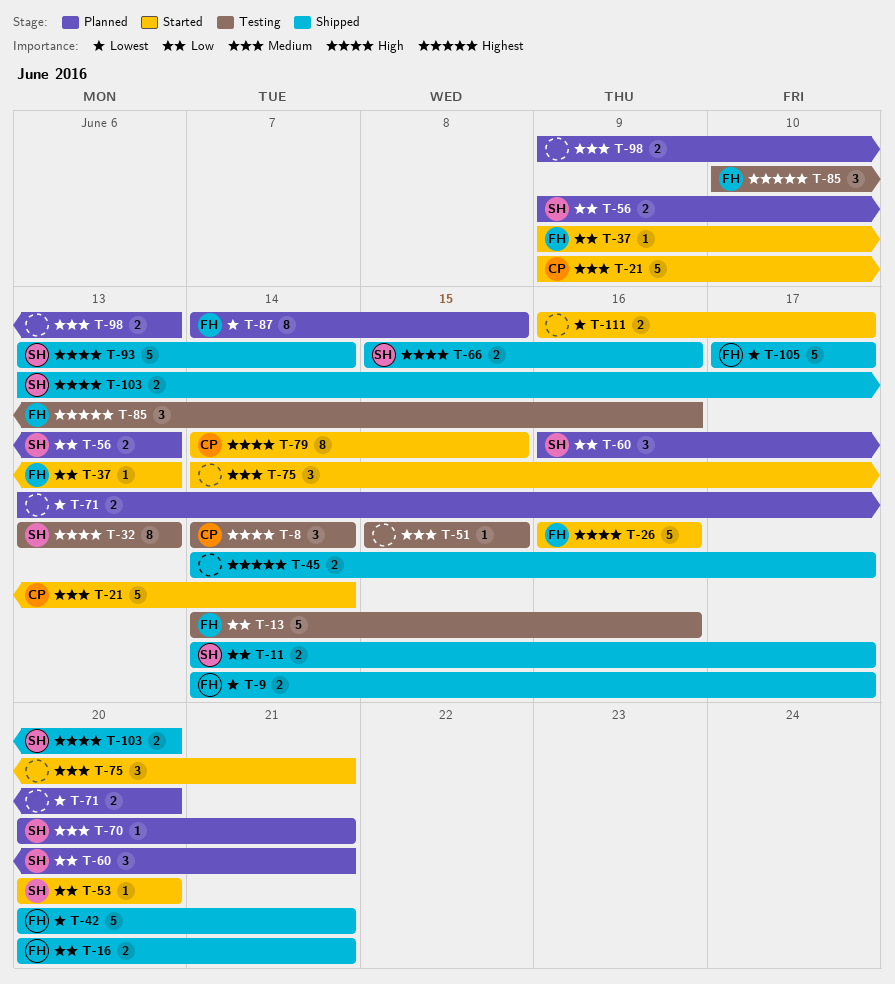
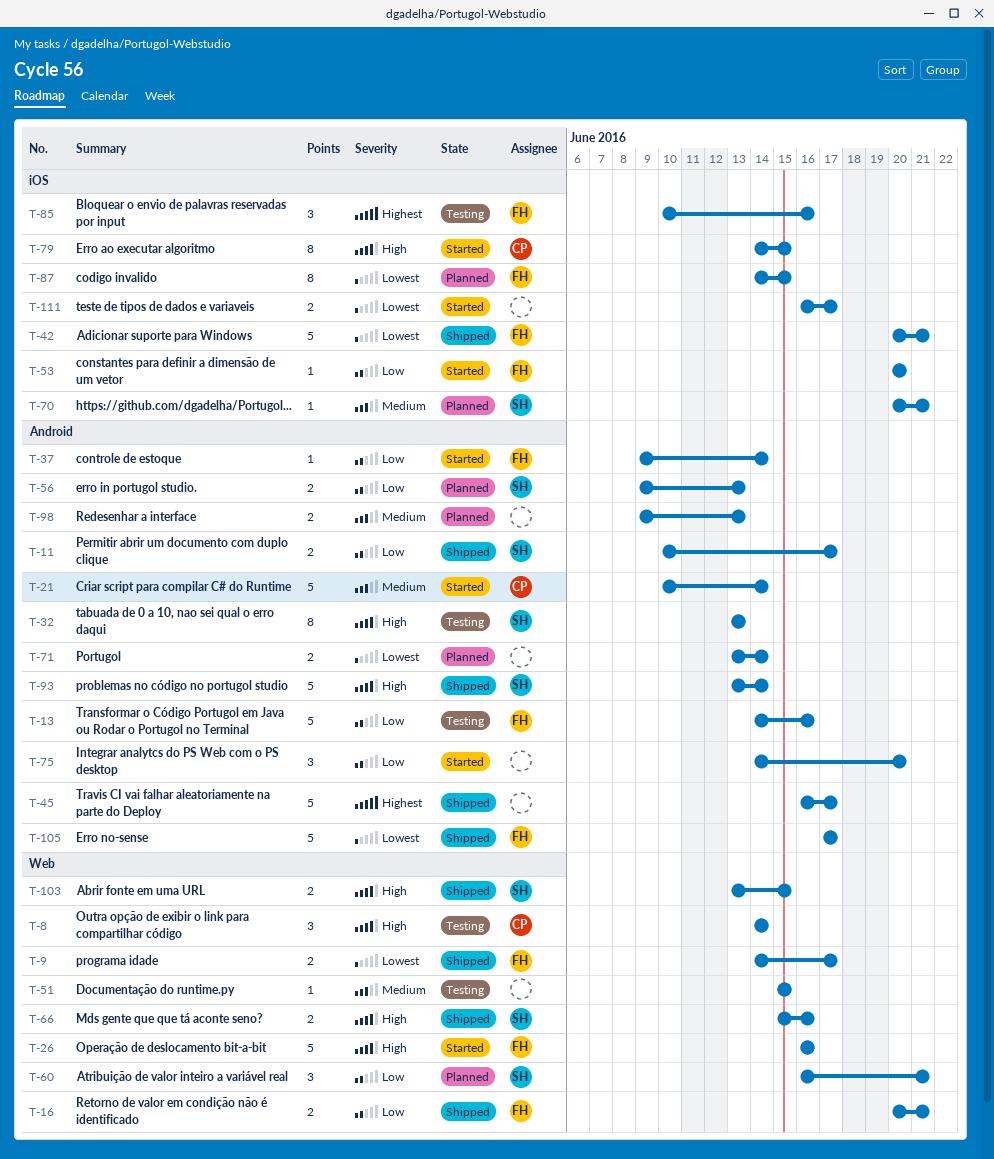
T-11, start: Jun 14 -> Jun 10
T-21, start: Jun 9 -> Jun 10
T-37, due: Jun 13 -> Jun 14
T-45, estimate: 2 -> 5
T-45, start: Jun 14 -> Jun 16
T-53, owner: SH -> FH
T-71, due: Jun 20 -> Jun 14
T-75, priority: Medium -> Low
T-75, due: Jun 21 -> Jun 20
T-103, due: Jun 20 -> Jun 15

